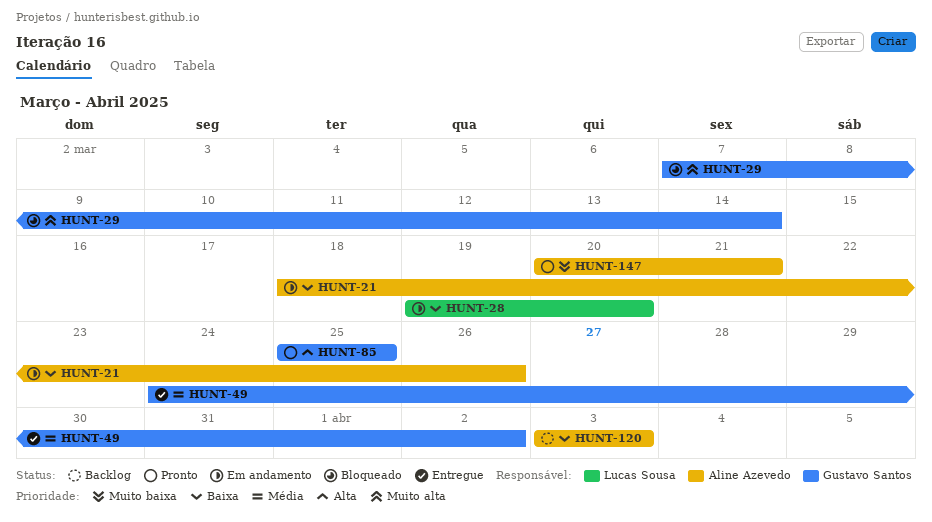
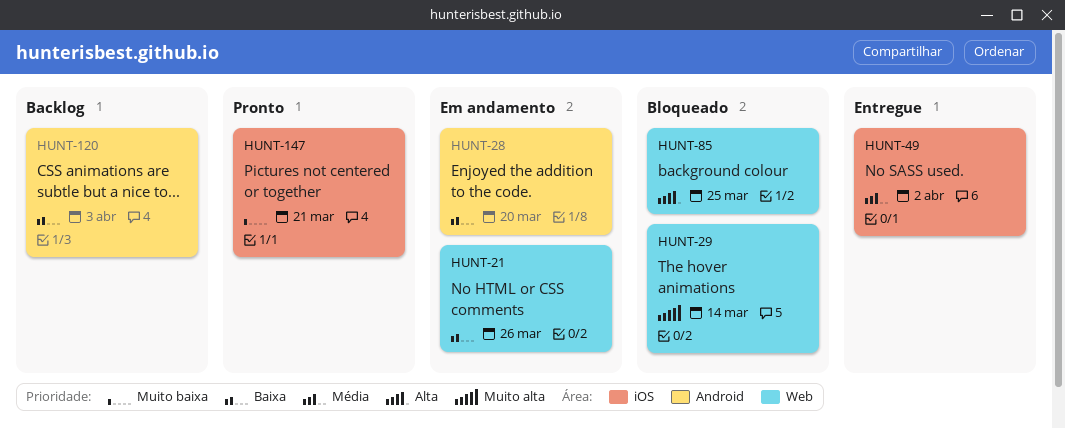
HUNT-85, status: Pronto -> Bloqueado

